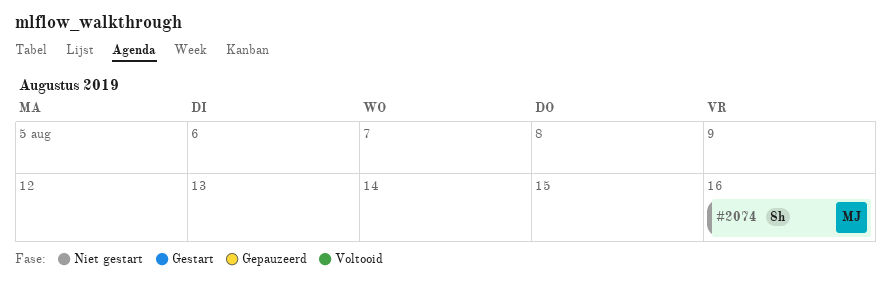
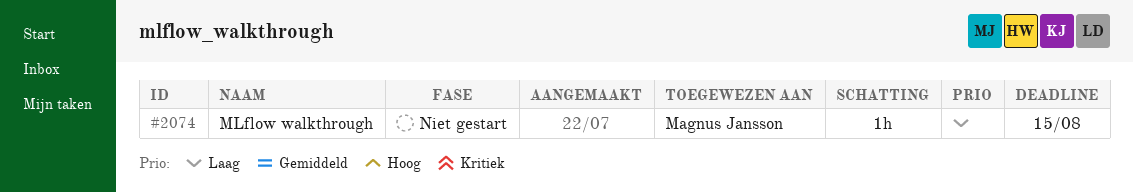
#2074, estimate: 8h -> 1h
#2074, due: Aug 16 -> Aug 15

